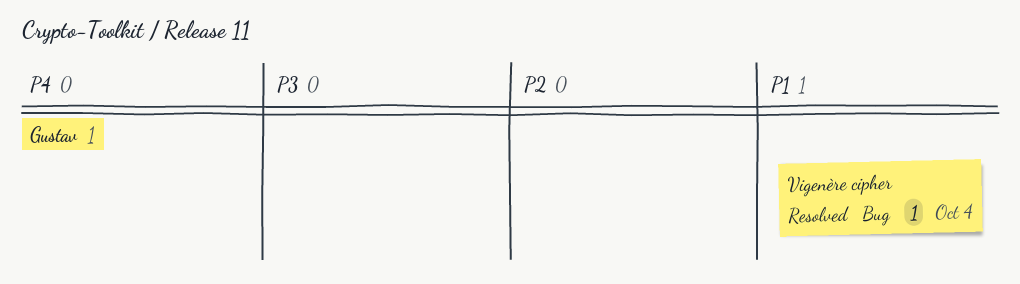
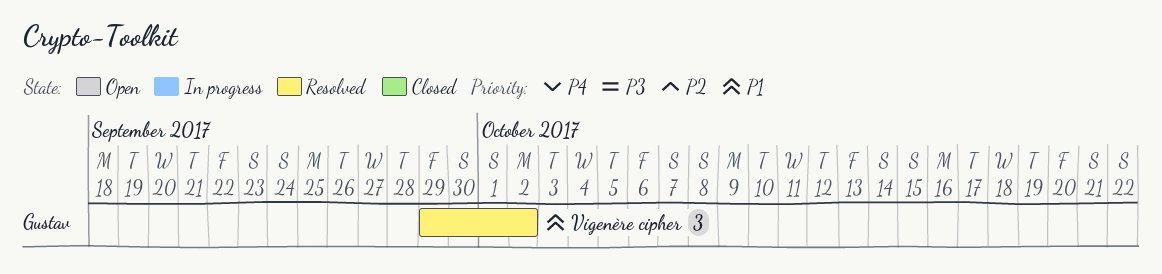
Vigenère cipher, estimate: 1 -> 3
Vigenère cipher, due: Oct 4 -> Oct 2

